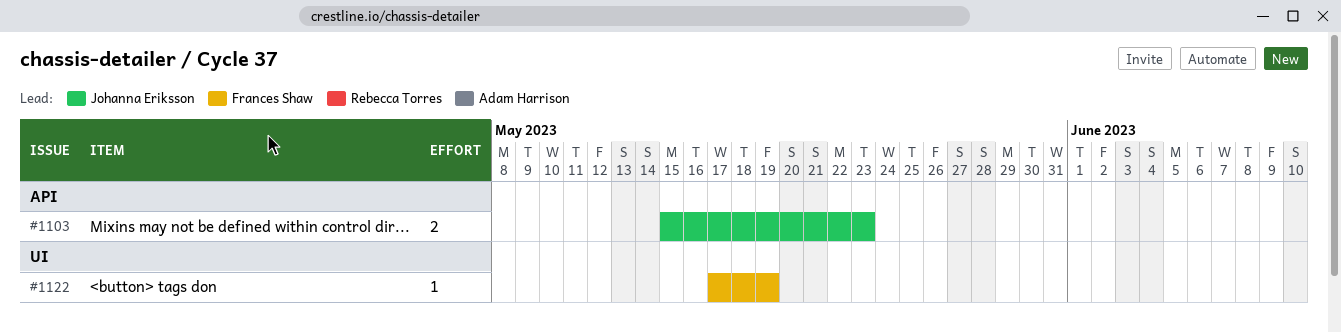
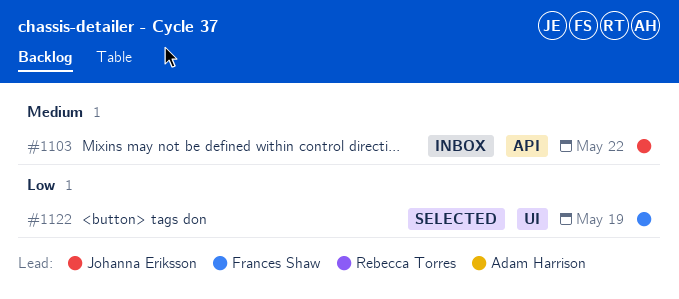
#1103, due: May 23 -> May 22

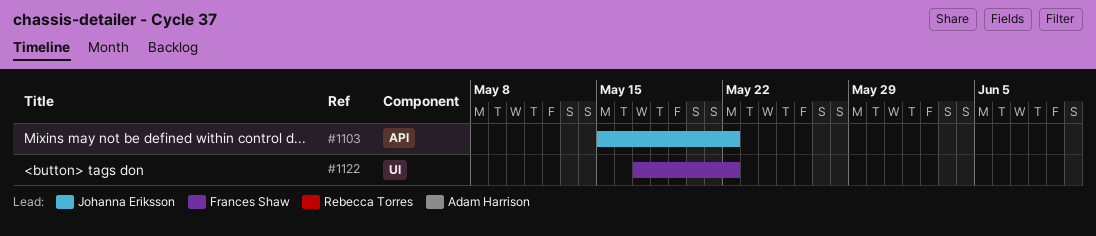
#1122, due: May 19 -> May 22

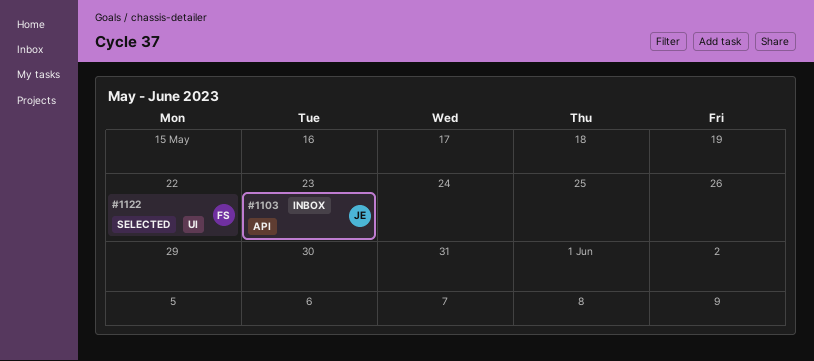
#1103, due: May 22 -> May 23

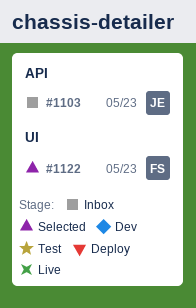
#1122, due: May 22 -> May 23

